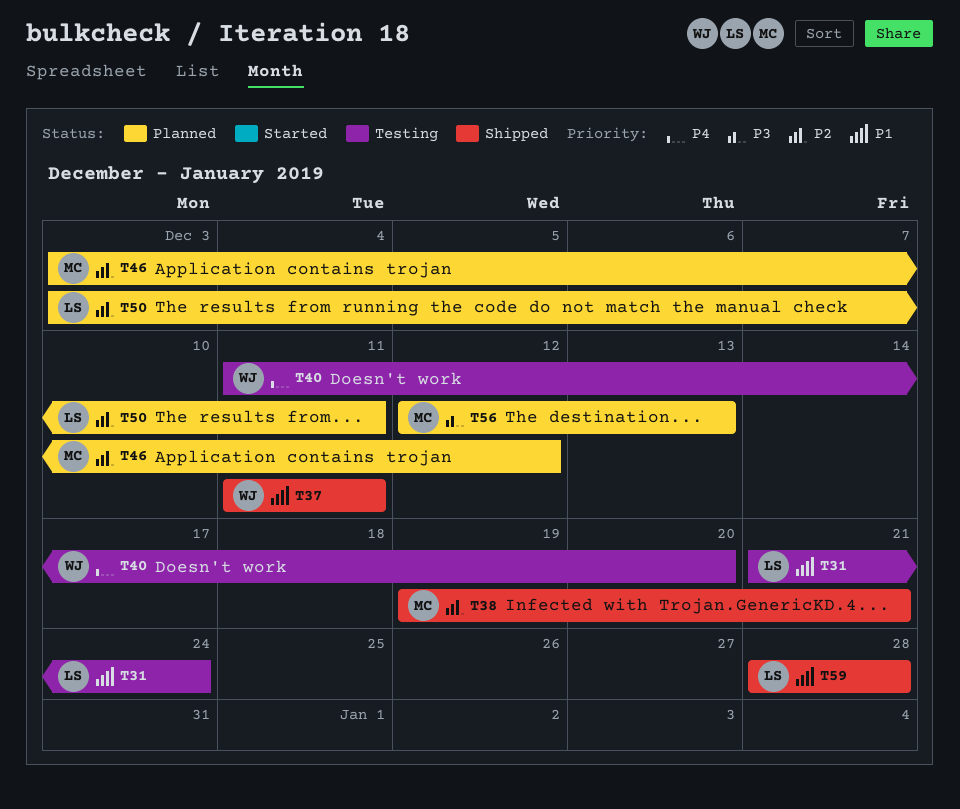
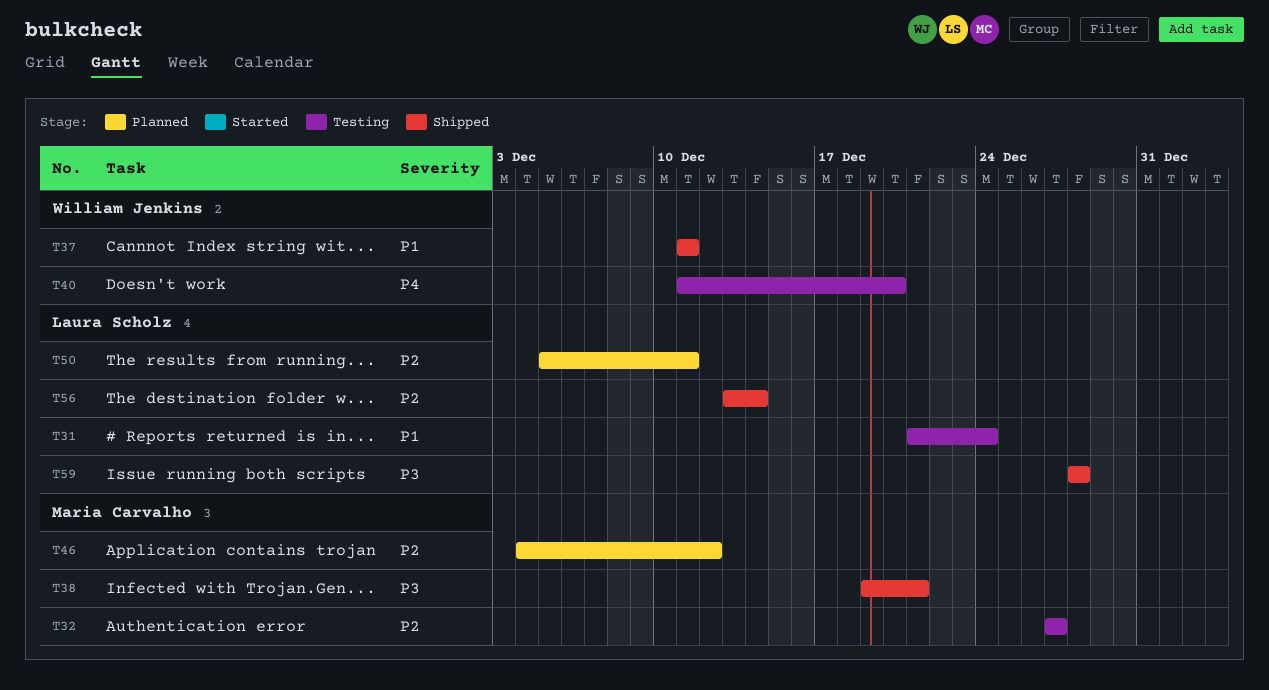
T32: none -> present
T38, priority: P2 -> P3
T46, start: Dec 3 -> Dec 4
T50, start: Dec 3 -> Dec 5
T56, status: Planned -> Shipped
T56, owner: Maria Carvalho -> Laura Scholz
T56, priority: P3 -> P2
T56, start: Dec 12 -> Dec 13
T56, due: Dec 13 -> Dec 14
T59, priority: P1 -> P3

